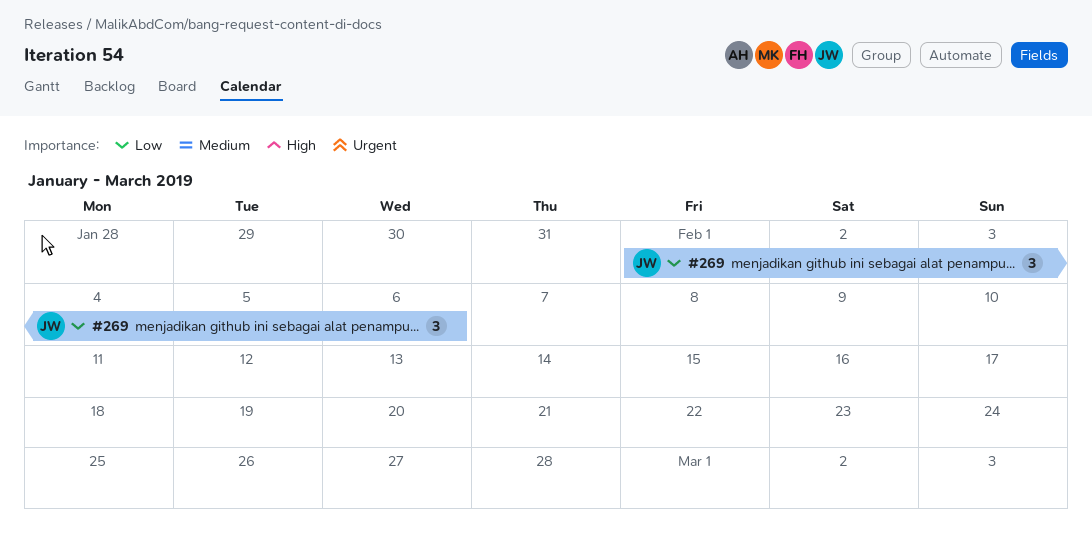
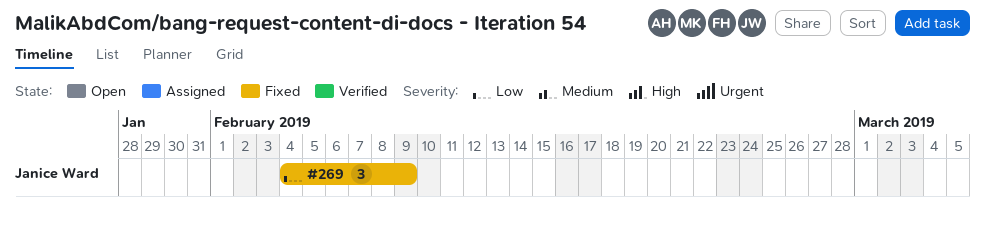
#269, start: Feb 1 -> Feb 4
#269, due: Feb 6 -> Feb 9

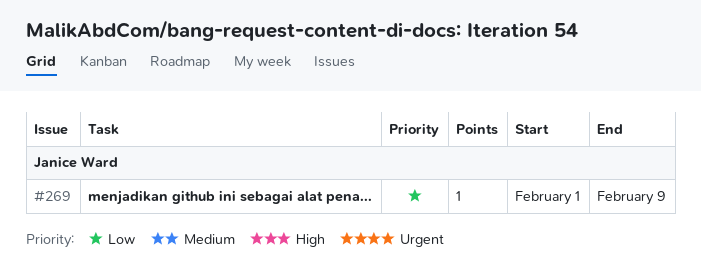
#269, estimate: 3 -> 1
#269, start: Feb 4 -> Feb 1

